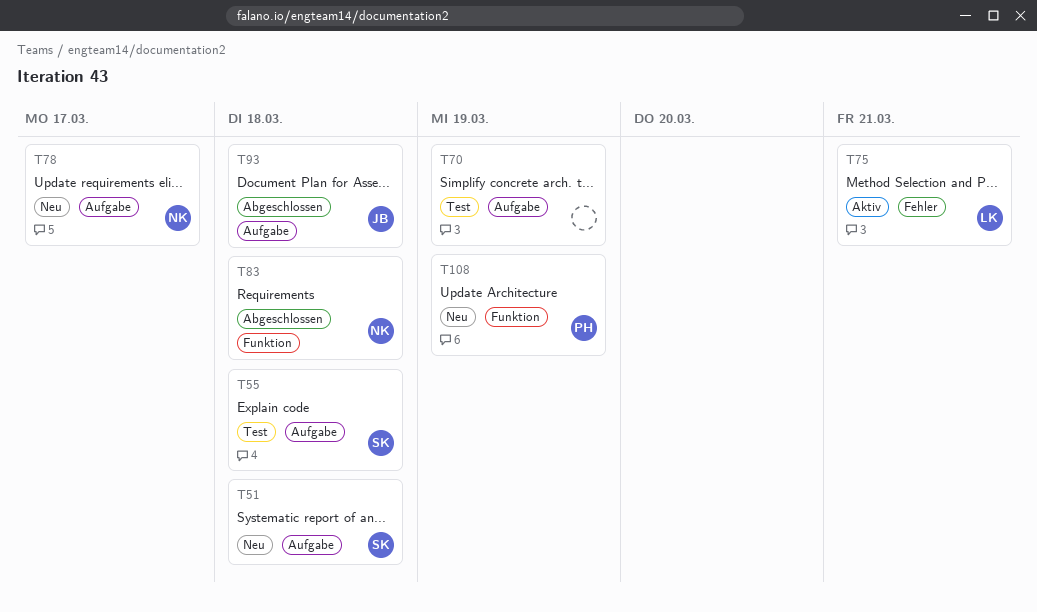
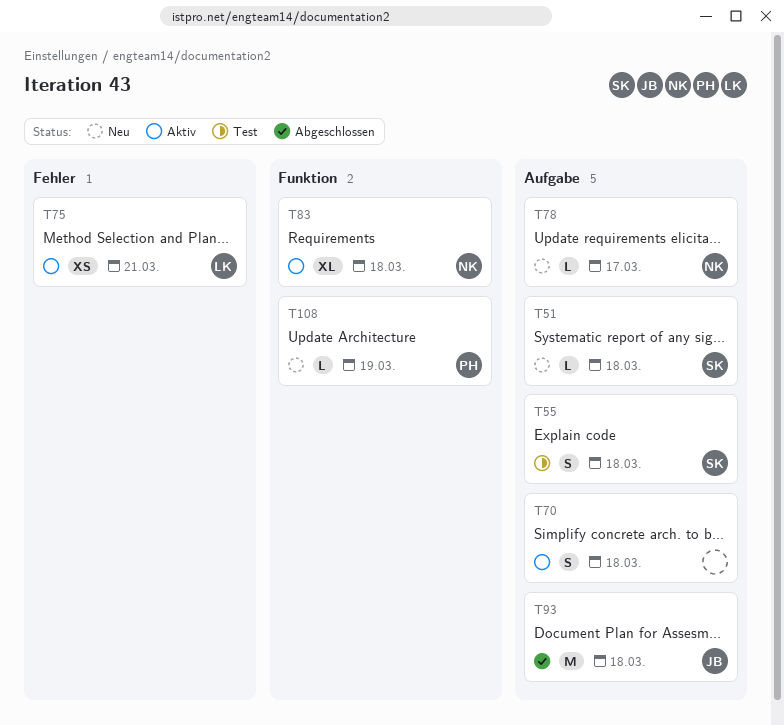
T70, status: Test -> Aktiv
T70, due: Mar 19 -> Mar 18
T83, status: Abgeschlossen -> Aktiv

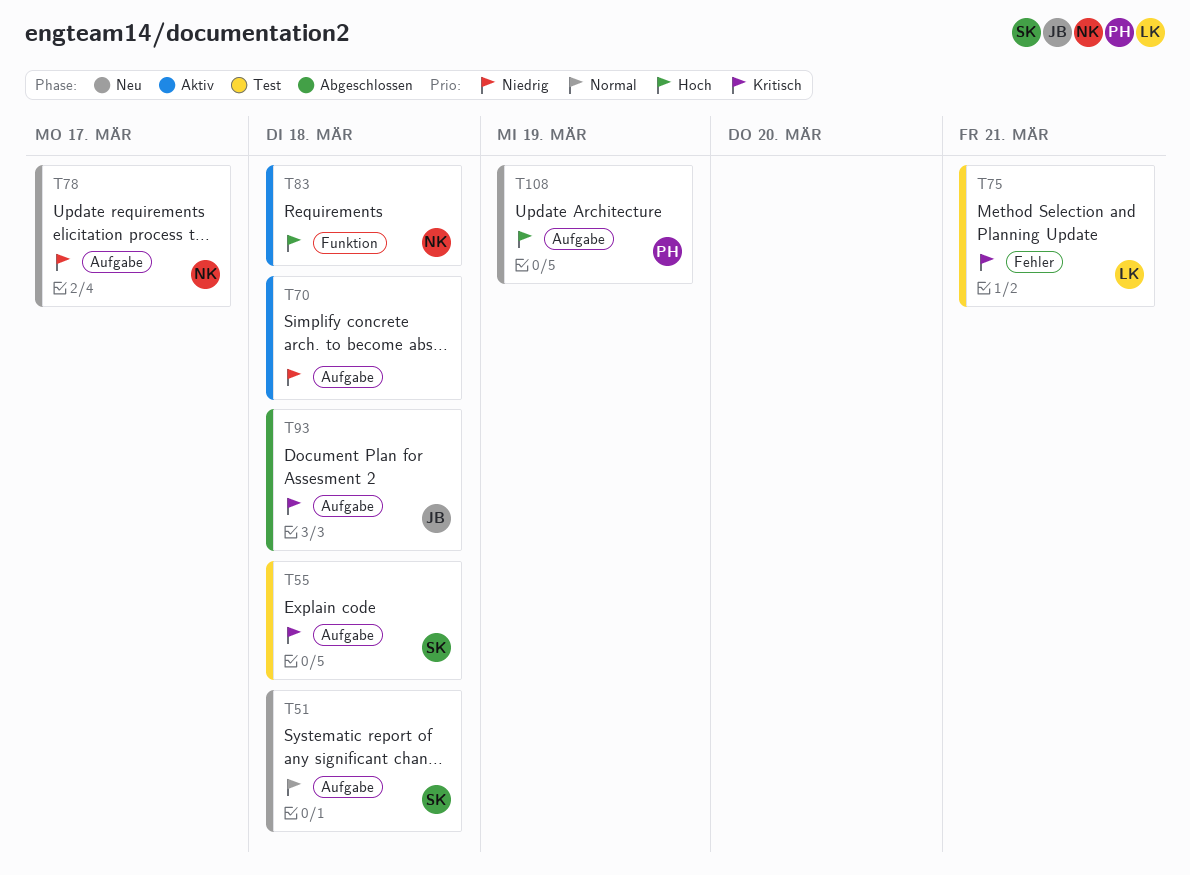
T75, status: Aktiv -> Test
T108, label: Funktion -> Aufgabe

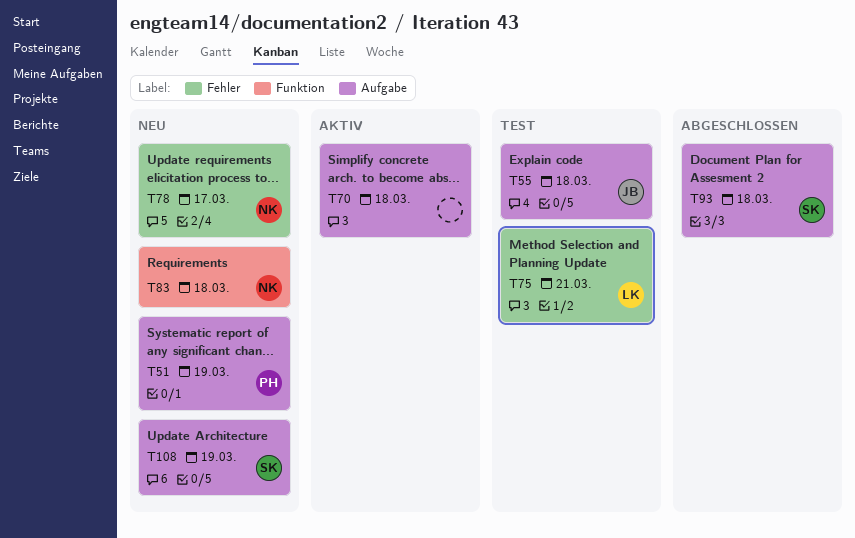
T51, owner: SK -> PH
T51, due: Mar 18 -> Mar 19
T55, owner: SK -> JB
T78, label: Aufgabe -> Fehler
T83, status: Aktiv -> Neu
T93, owner: JB -> SK
T108, owner: PH -> SK

